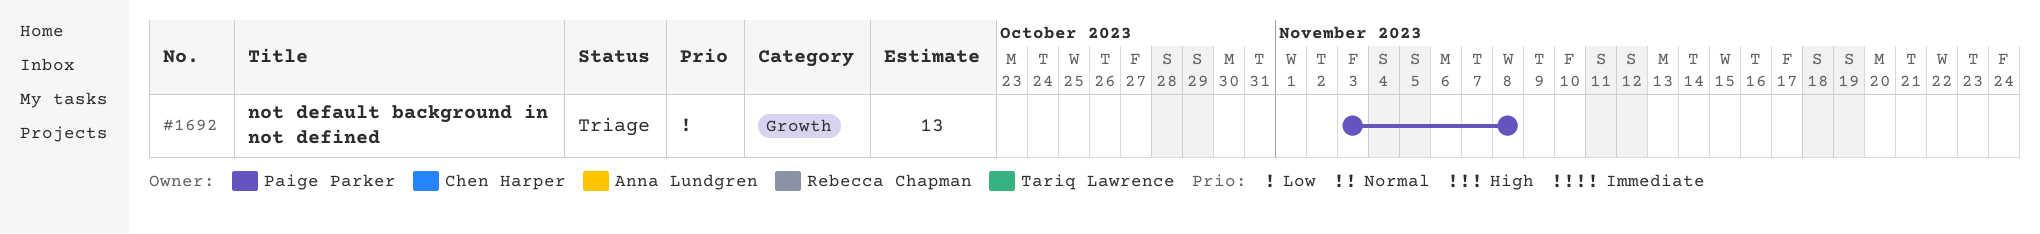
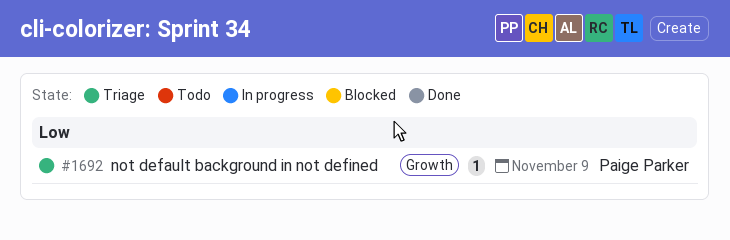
#1692, estimate: 13 -> 1
#1692, due: Nov 8 -> Nov 9

